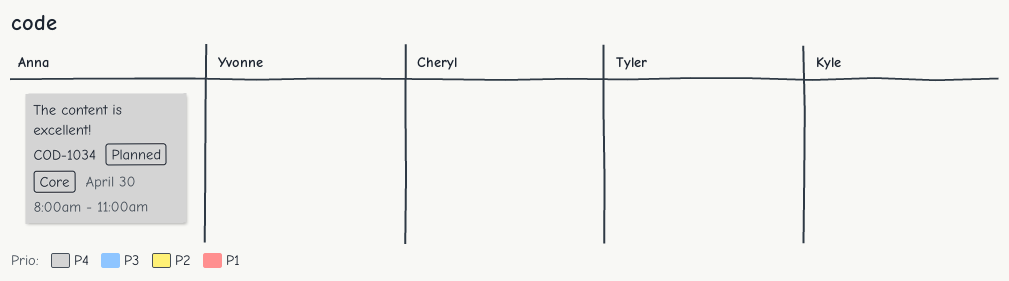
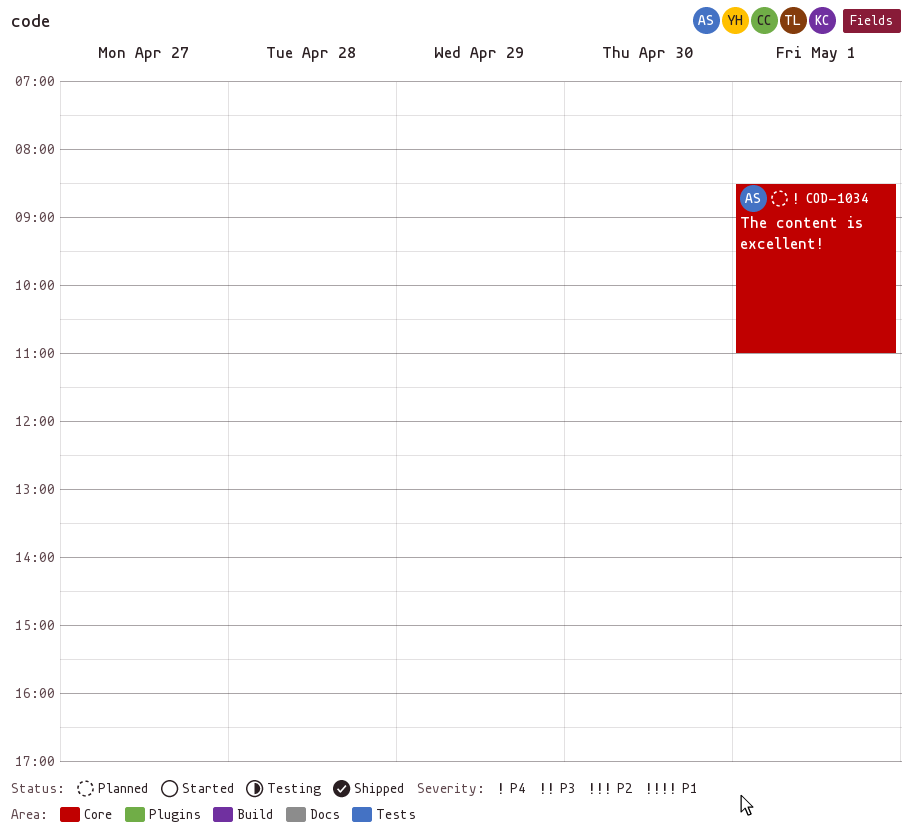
COD-1034, day: Apr 30 -> May 1
COD-1034, begins: 08:00 -> 08:30

